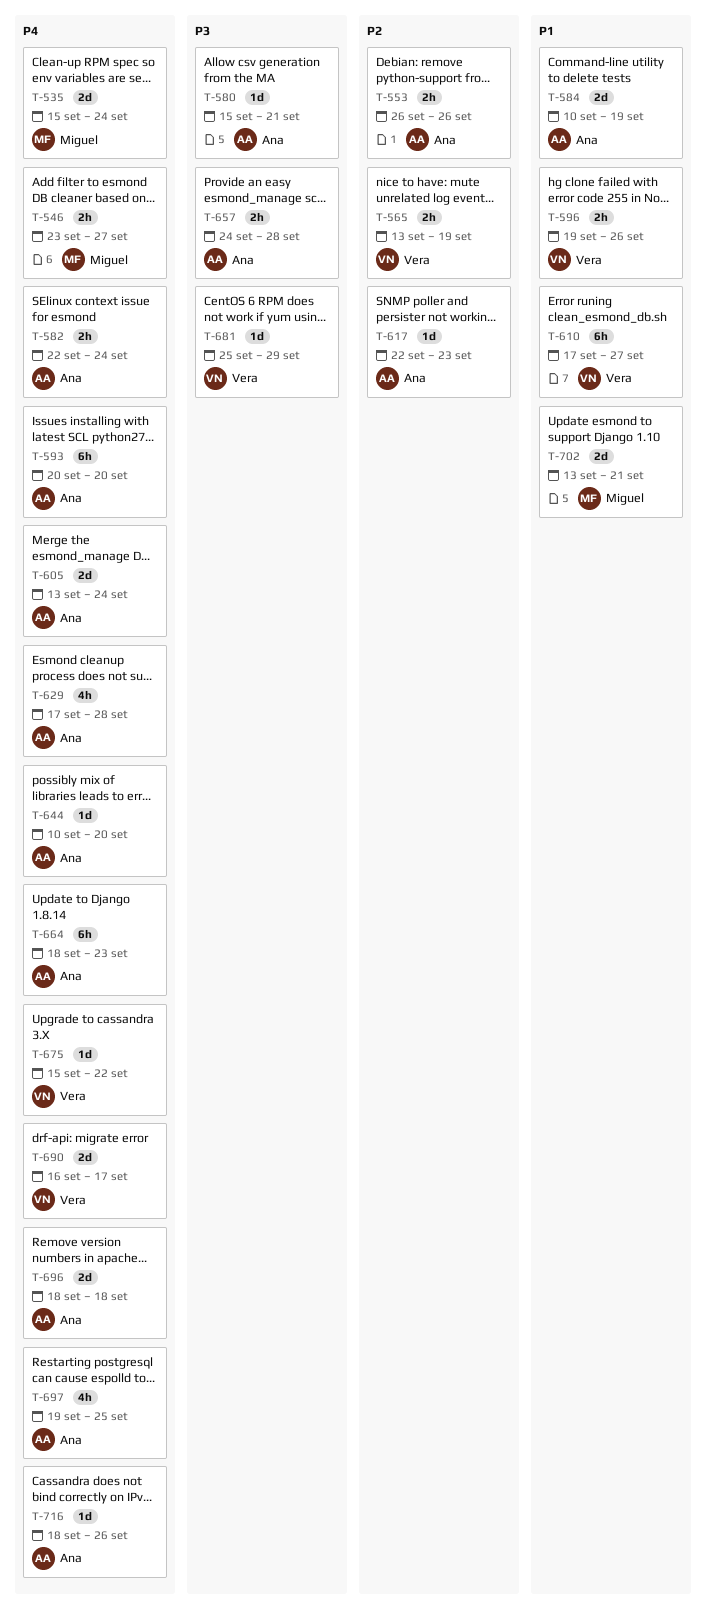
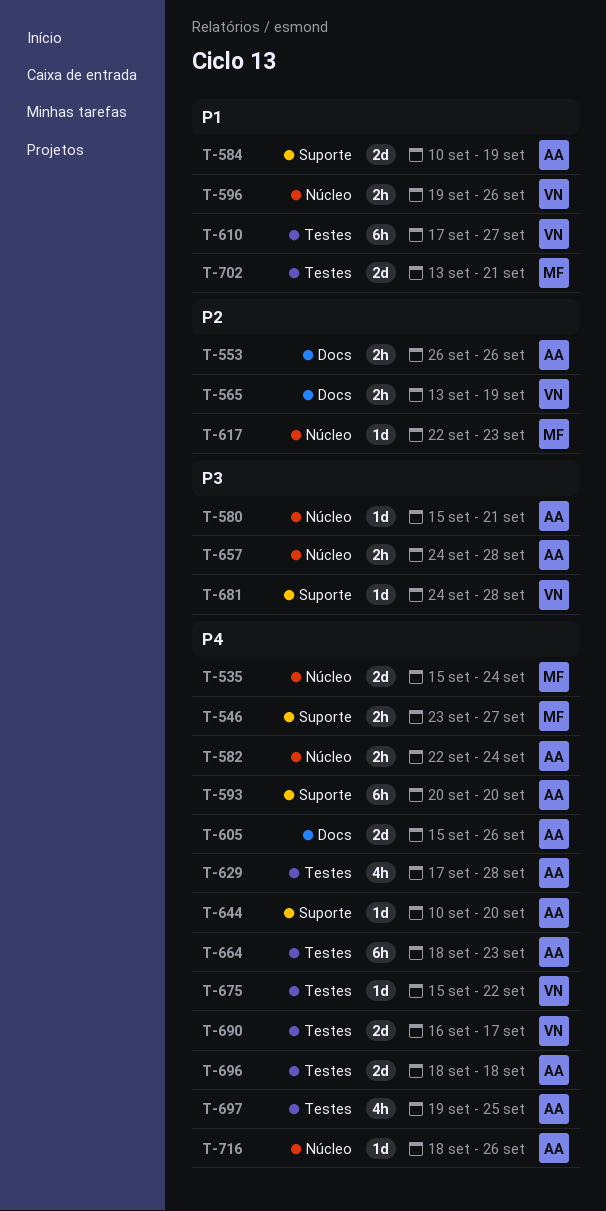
T-605, start: Sep 13 -> Sep 15
T-605, due: Sep 24 -> Sep 26
T-617, owner: Ana -> Miguel
T-681, start: Sep 25 -> Sep 24
T-681, due: Sep 29 -> Sep 28

